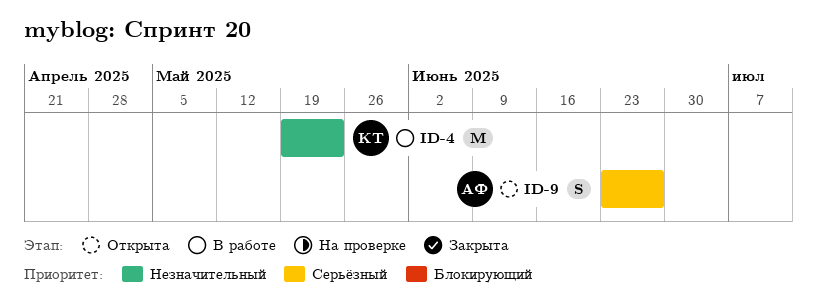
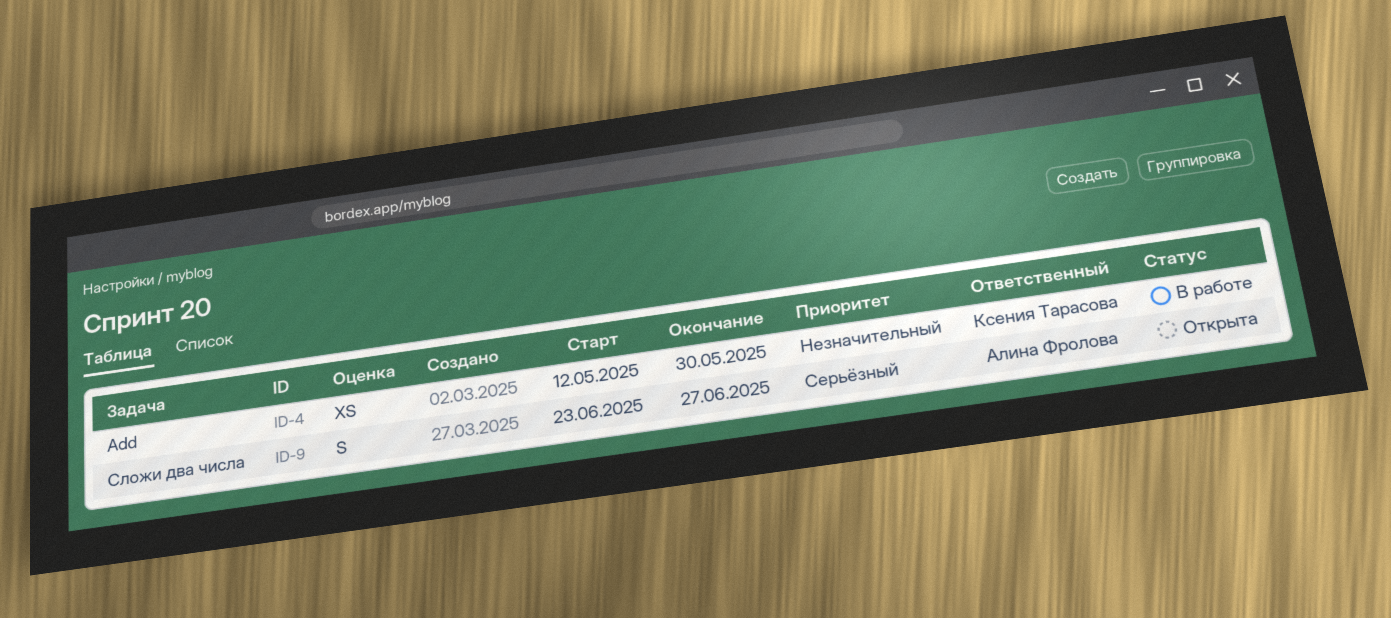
ID-4, estimate: M -> XS
ID-4, start: May 19 -> May 12
ID-4, due: May 23 -> May 30

